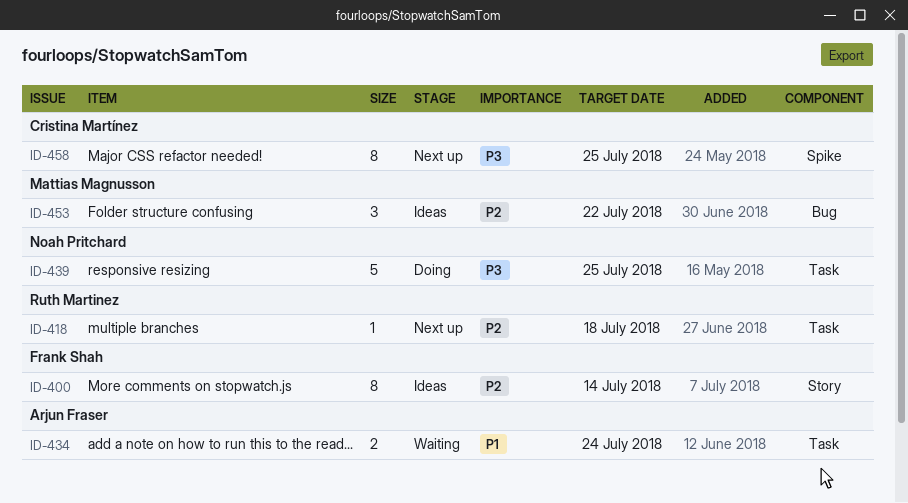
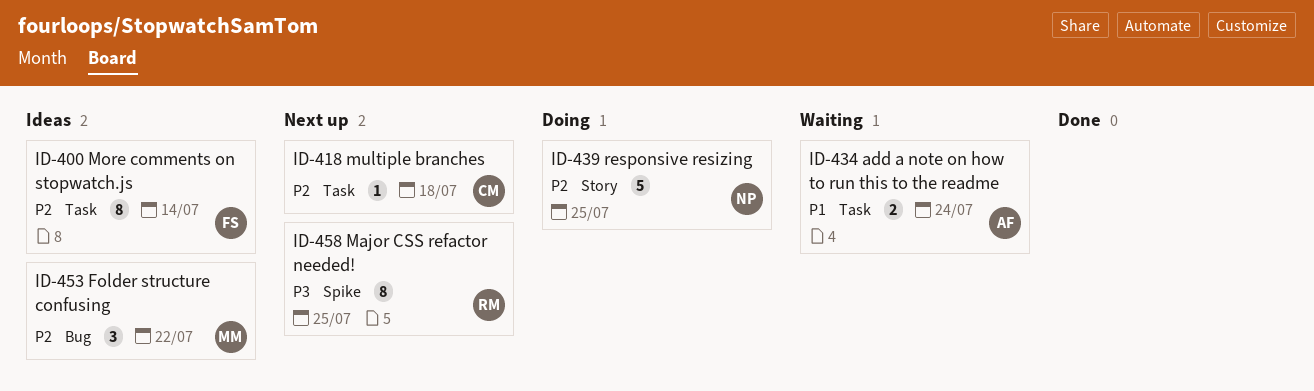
ID-400, label: Story -> Task
ID-418, owner: Ruth Martinez -> Cristina Martínez
ID-439, priority: P3 -> P2
ID-439, label: Task -> Story
ID-458, owner: Cristina Martínez -> Ruth Martinez

